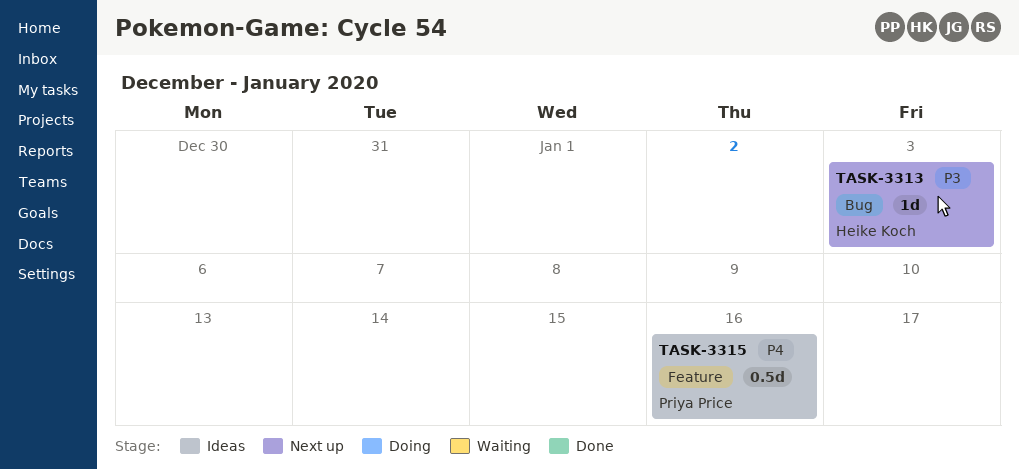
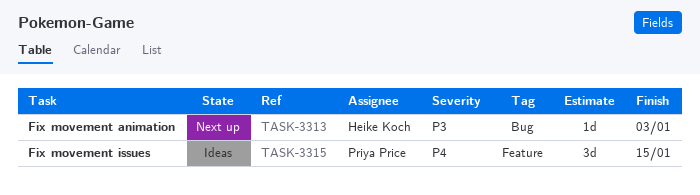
TASK-3315, estimate: 0.5d -> 3d
TASK-3315, due: Jan 16 -> Jan 15

